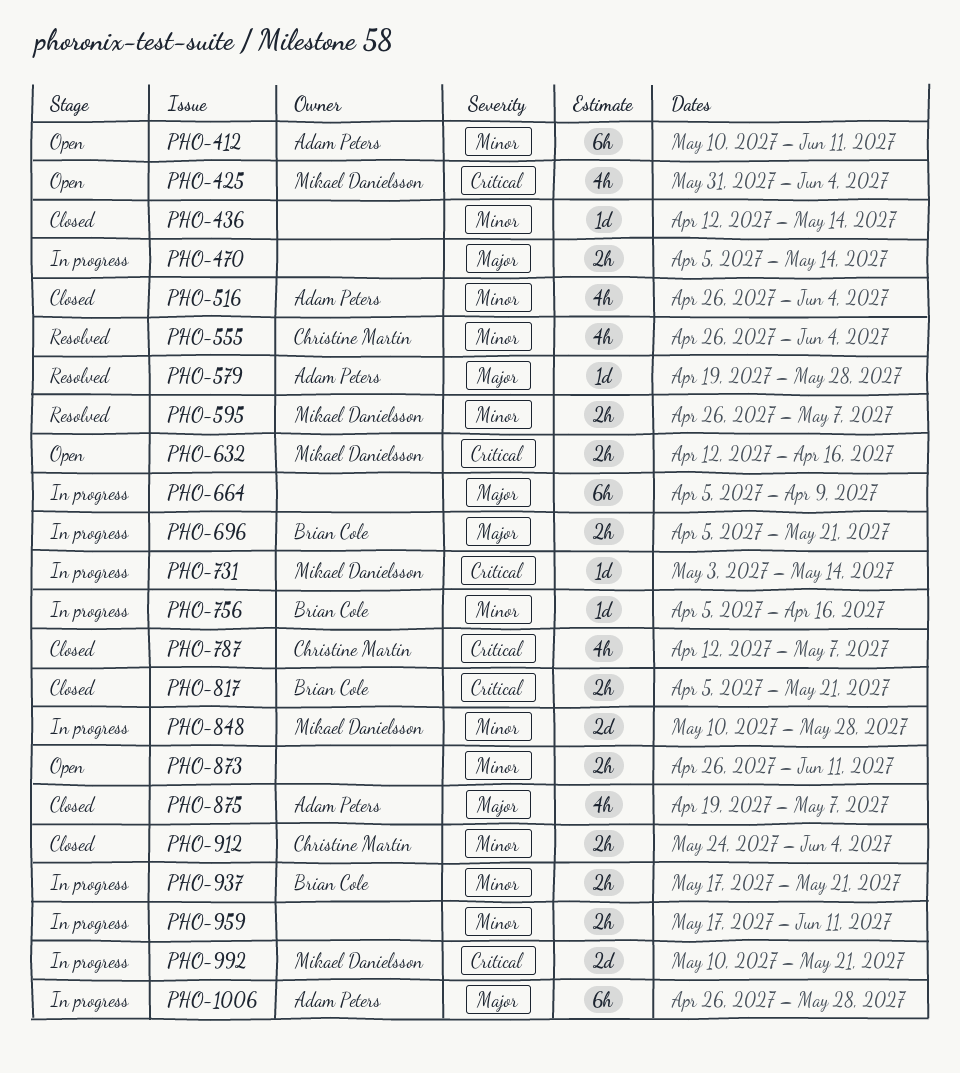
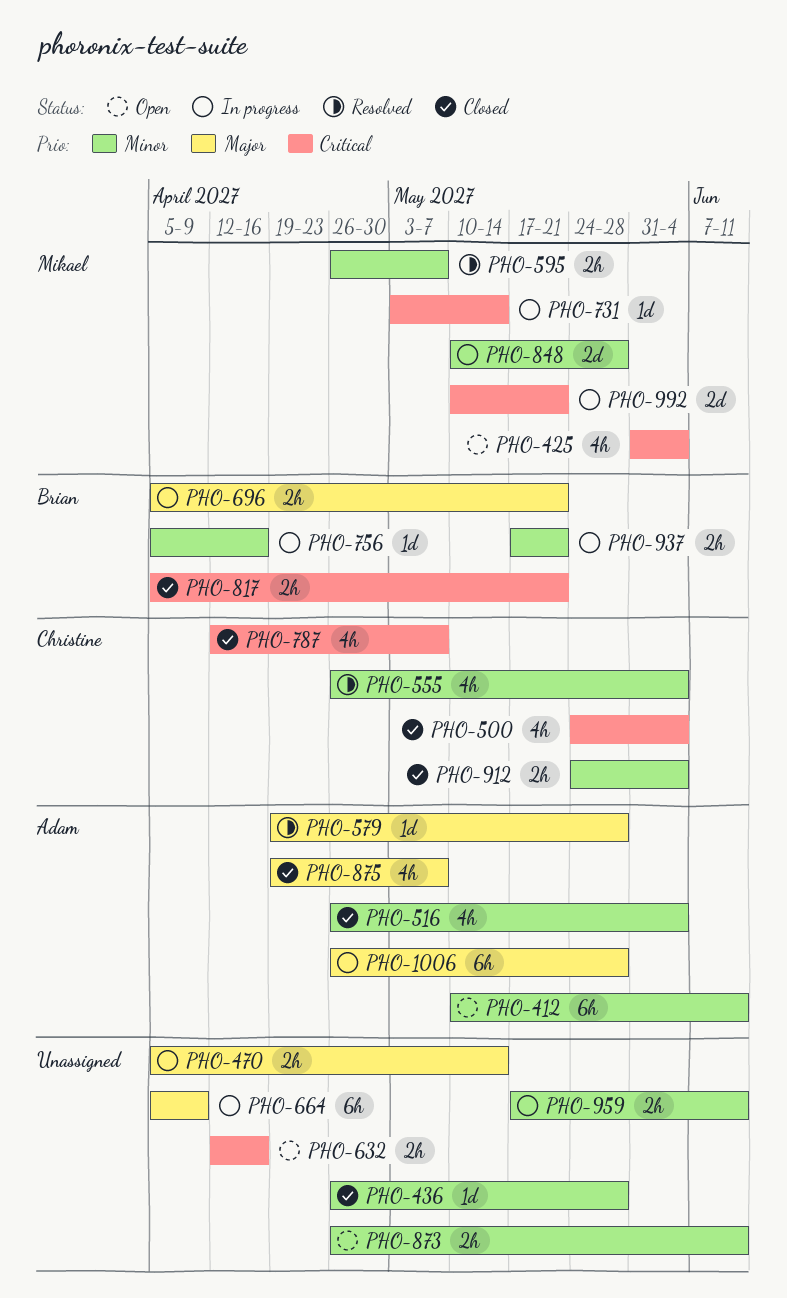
PHO-436, start: Apr 12 -> Apr 26
PHO-436, due: May 14 -> May 28
PHO-500: none -> present
PHO-632, owner: Mikael Danielsson -> none

